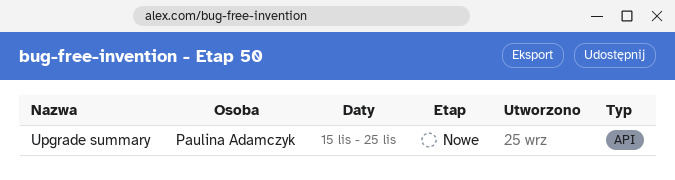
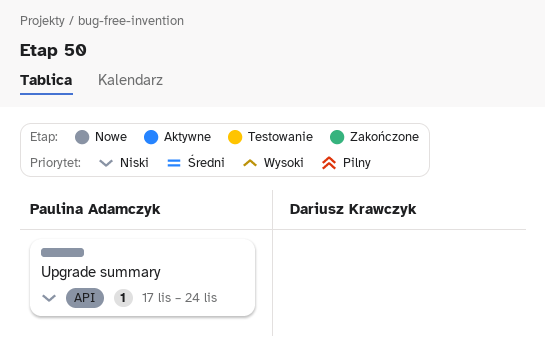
Upgrade summary, start: Nov 15 -> Nov 17
Upgrade summary, due: Nov 25 -> Nov 24

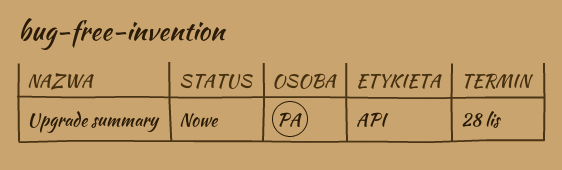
Upgrade summary, due: Nov 24 -> Nov 28

